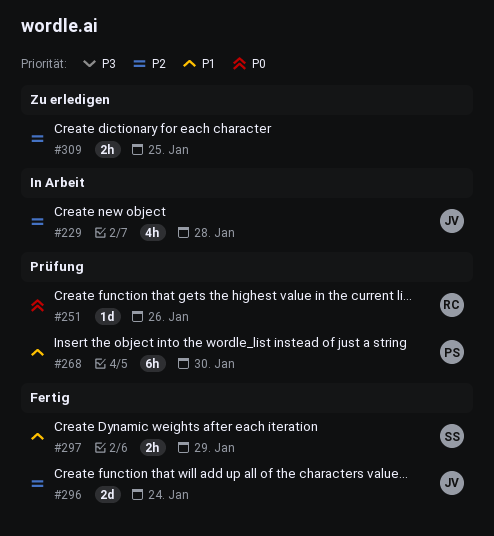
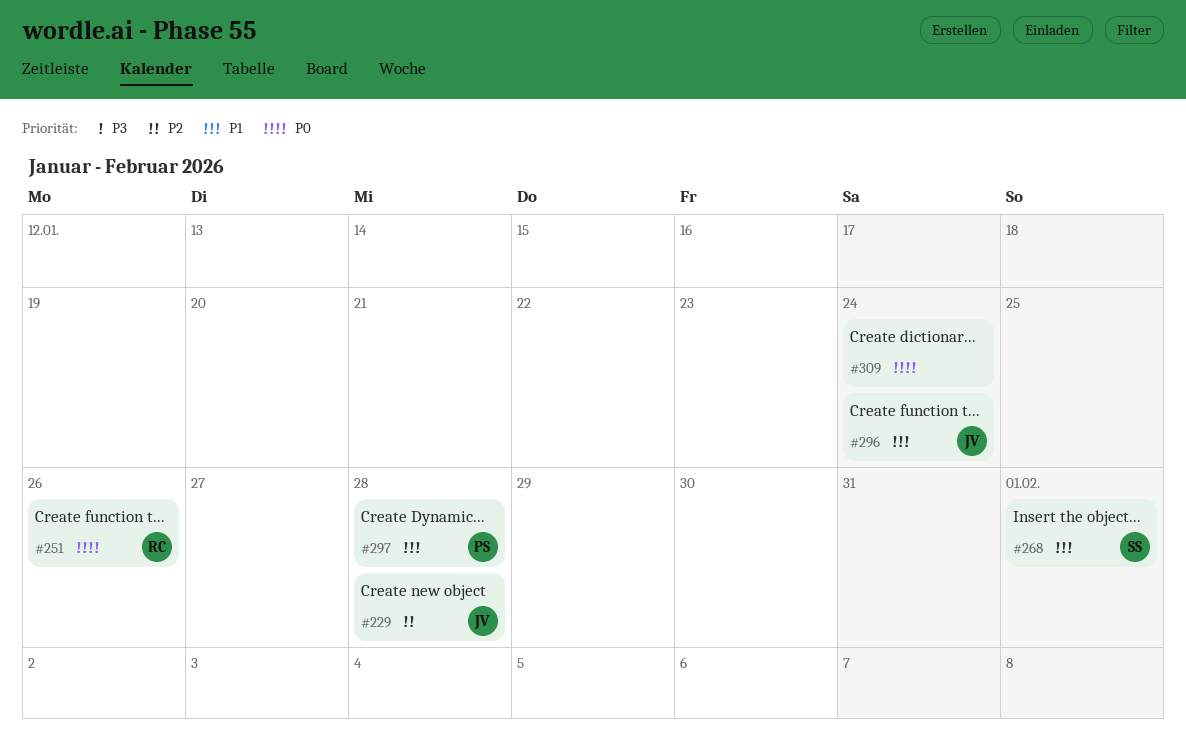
#268, owner: PS -> SS
#268, due: Jan 30 -> Feb 1
#296, priority: P2 -> P1
#297, owner: SS -> PS
#297, due: Jan 29 -> Jan 28
#309, priority: P2 -> P0
#309, due: Jan 25 -> Jan 24

